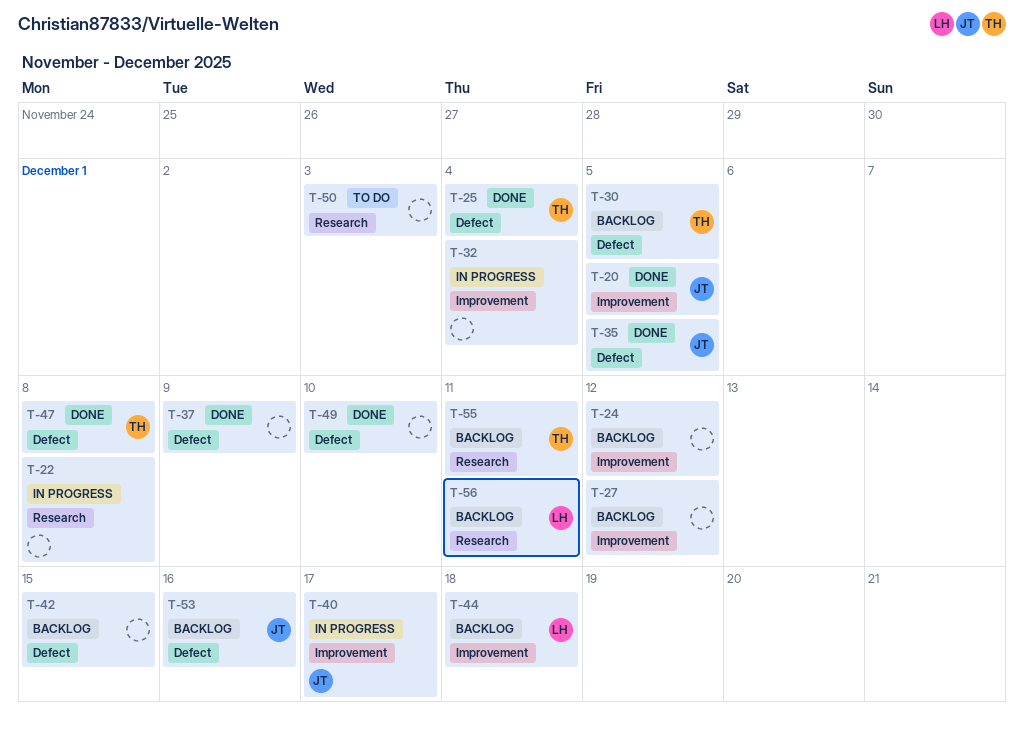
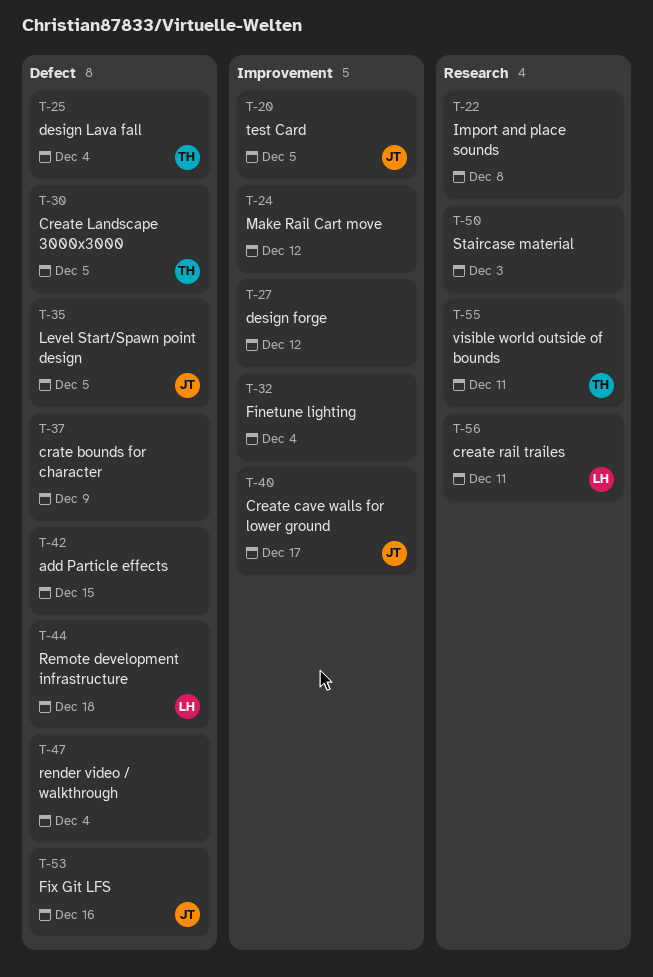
T-44, label: Improvement -> Defect
T-47, owner: TH -> none
T-47, due: Dec 8 -> Dec 4
T-49: present -> none

